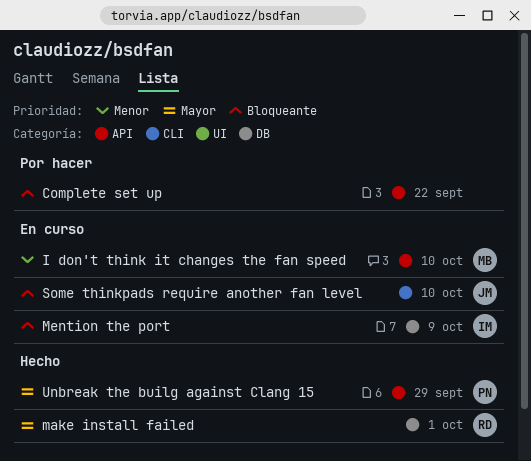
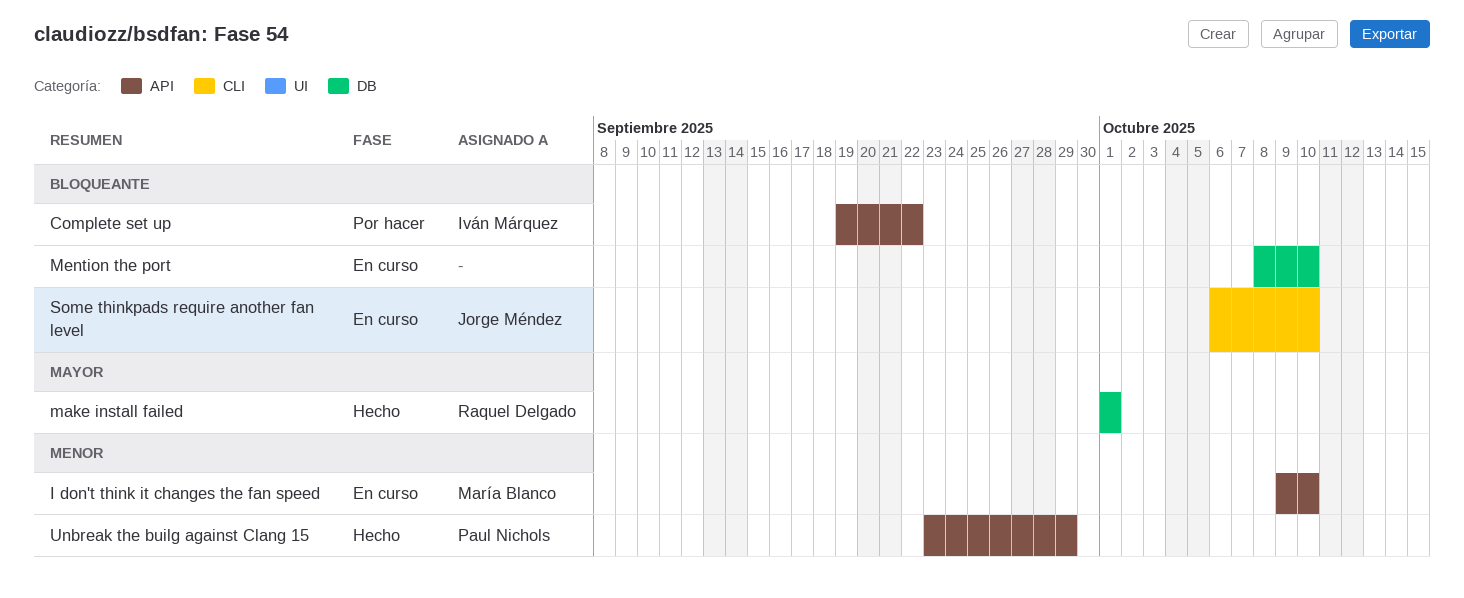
Complete set up, owner: none -> Iván Márquez
Mention the port, owner: Iván Márquez -> none
Mention the port, due: Oct 9 -> Oct 10
Unbreak the builg against Clang 15, priority: Mayor -> Menor

